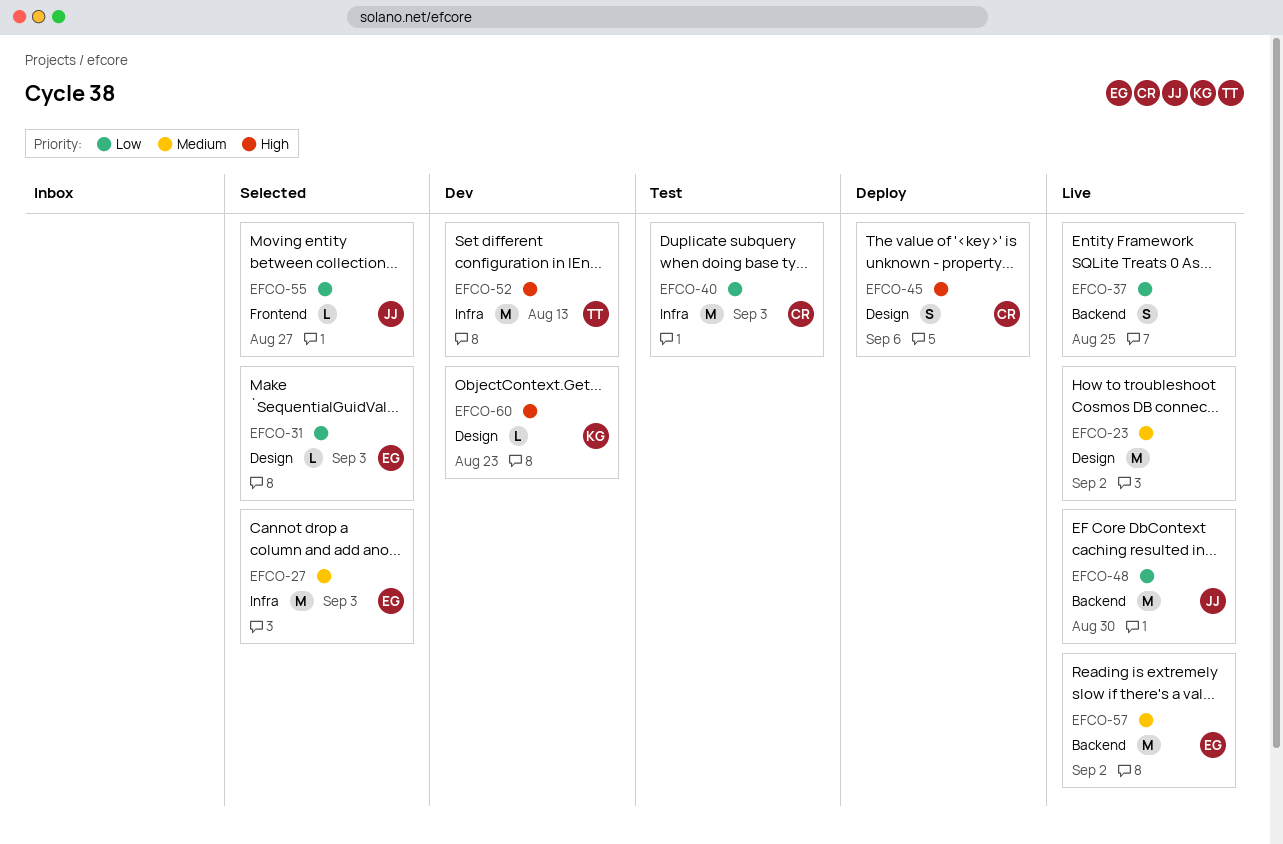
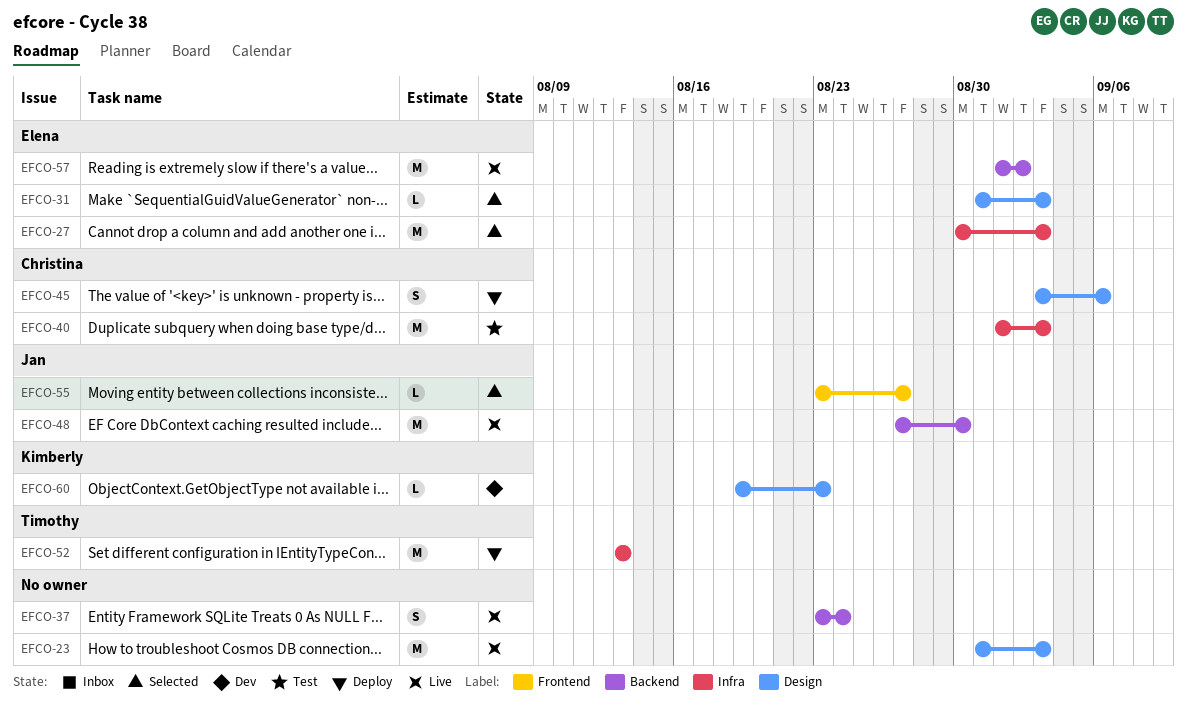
EFCO-23, due: Sep 2 -> Sep 3
EFCO-37, due: Aug 25 -> Aug 24
EFCO-52, status: Dev -> Deploy

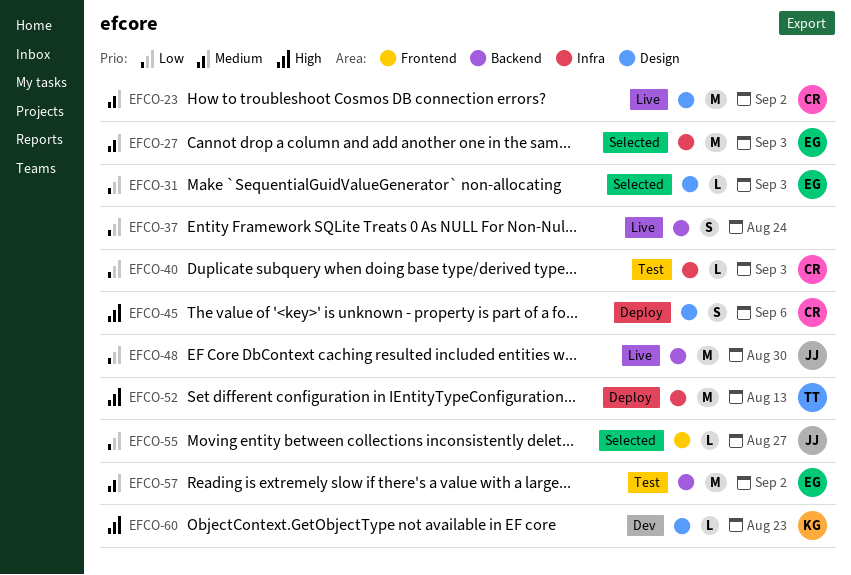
EFCO-23, owner: none -> Christina
EFCO-23, due: Sep 3 -> Sep 2
EFCO-40, estimate: M -> L
EFCO-57, status: Live -> Test

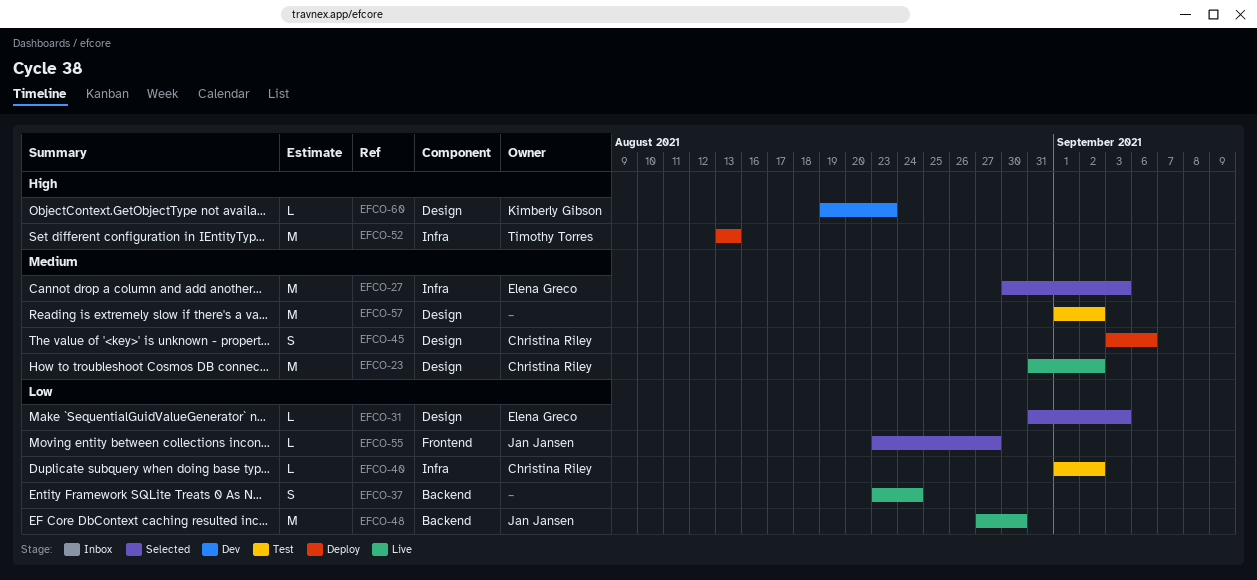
EFCO-40, due: Sep 3 -> Sep 2
EFCO-45, priority: High -> Medium
EFCO-57, owner: Elena Greco -> none
EFCO-57, label: Backend -> Design

